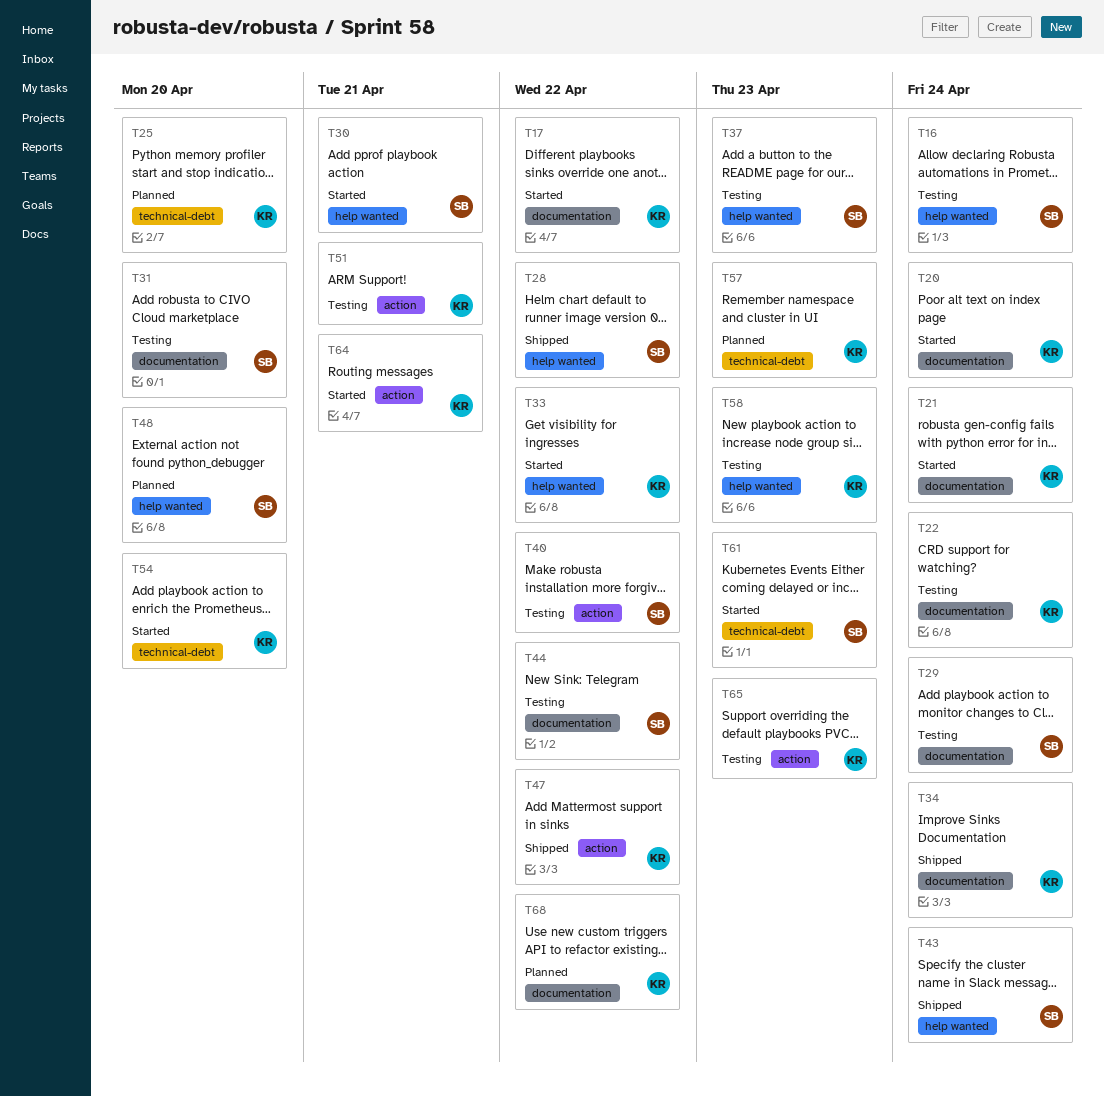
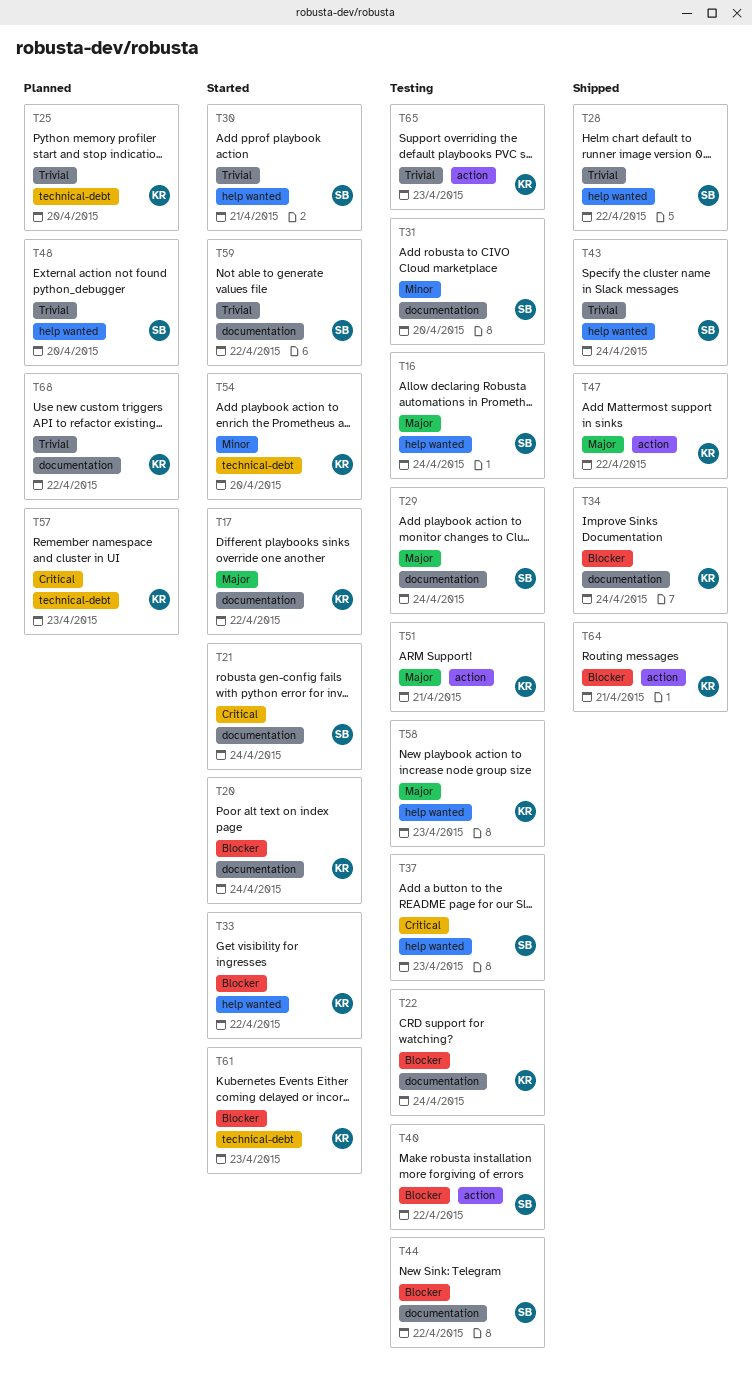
T21, owner: KR -> SB
T59: none -> present
T61, owner: SB -> KR
T64, status: Started -> Shipped

